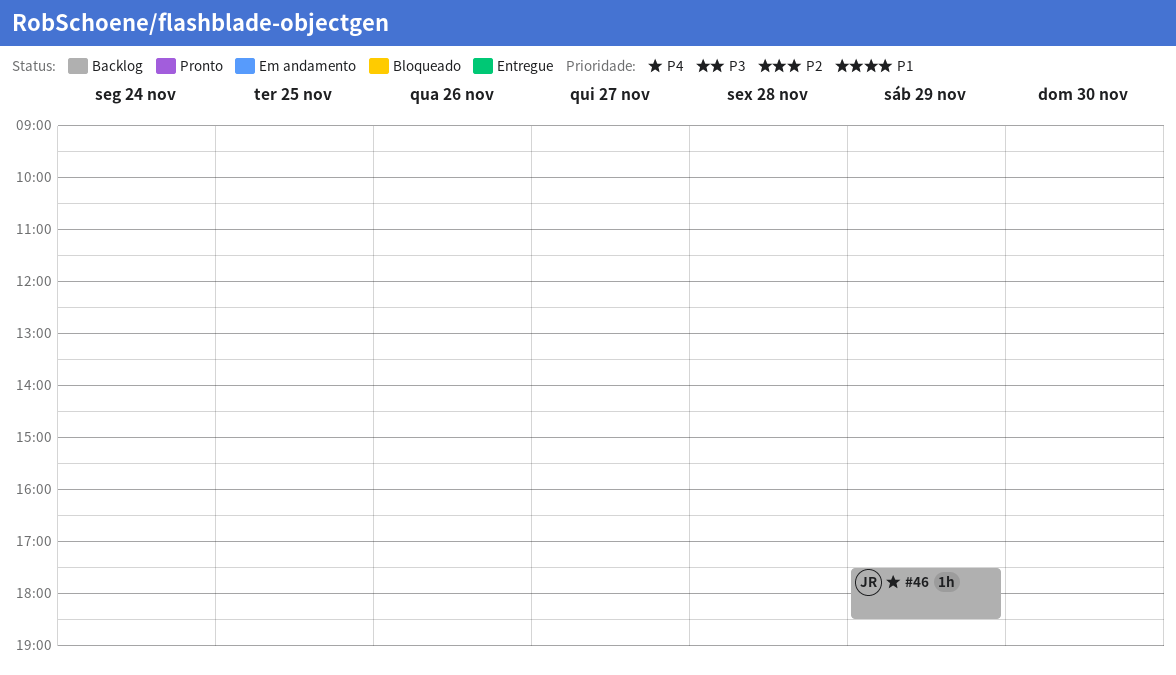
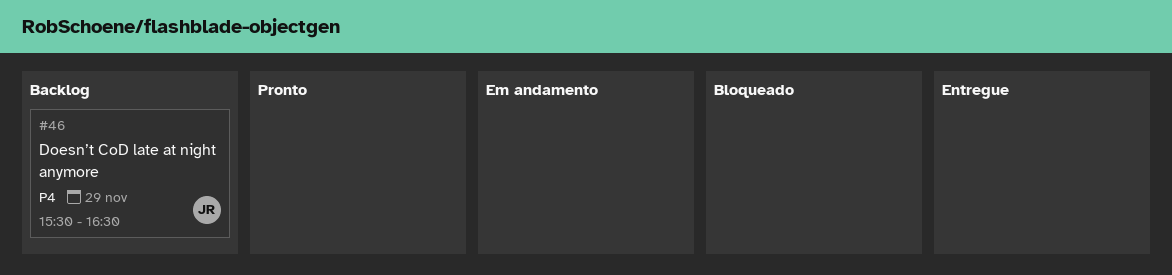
#46, begins: 17:30 -> 15:30
#46, ends: 18:30 -> 16:30

